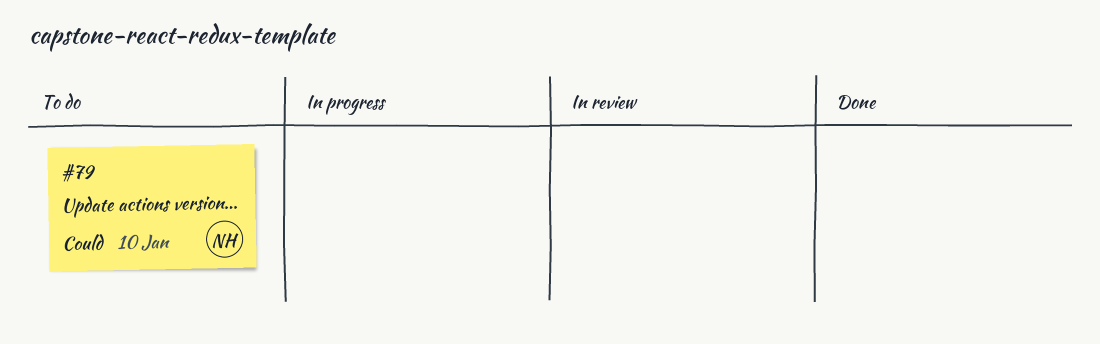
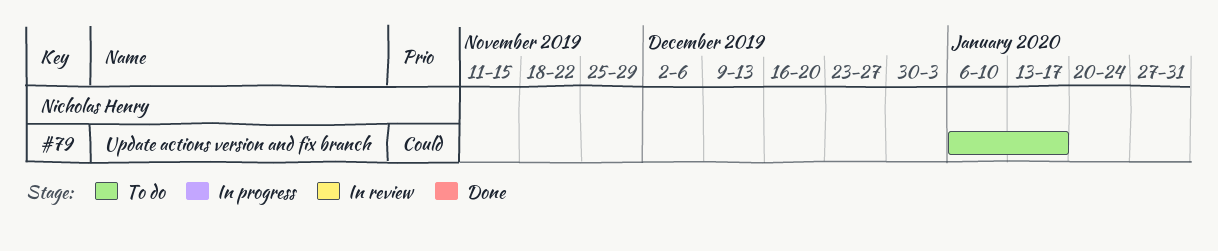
#79, due: Jan 10 -> Jan 17

